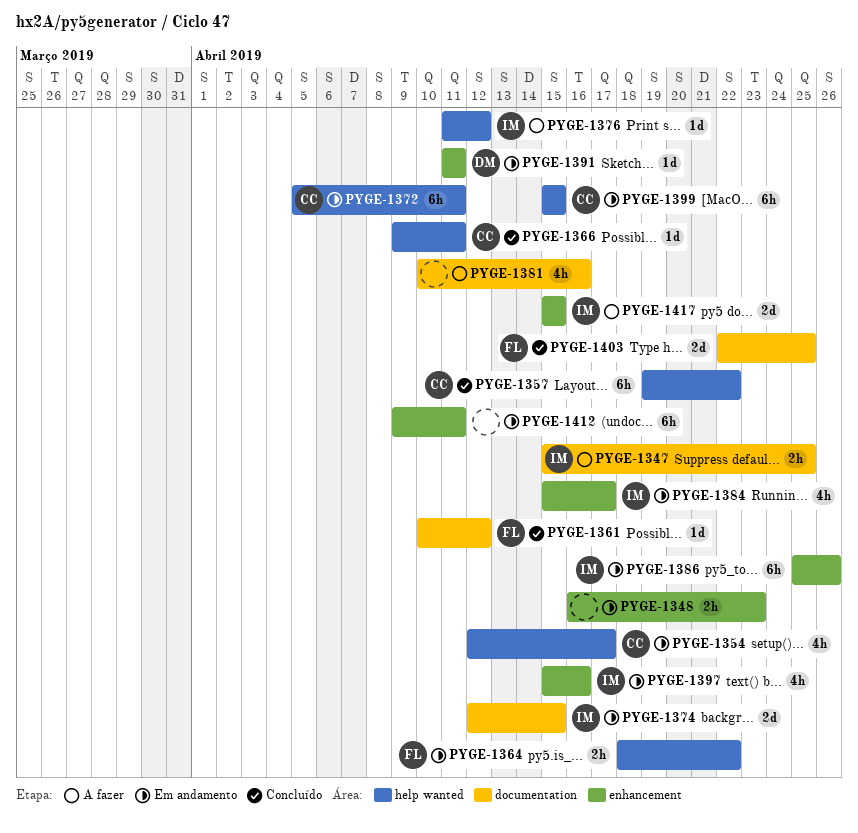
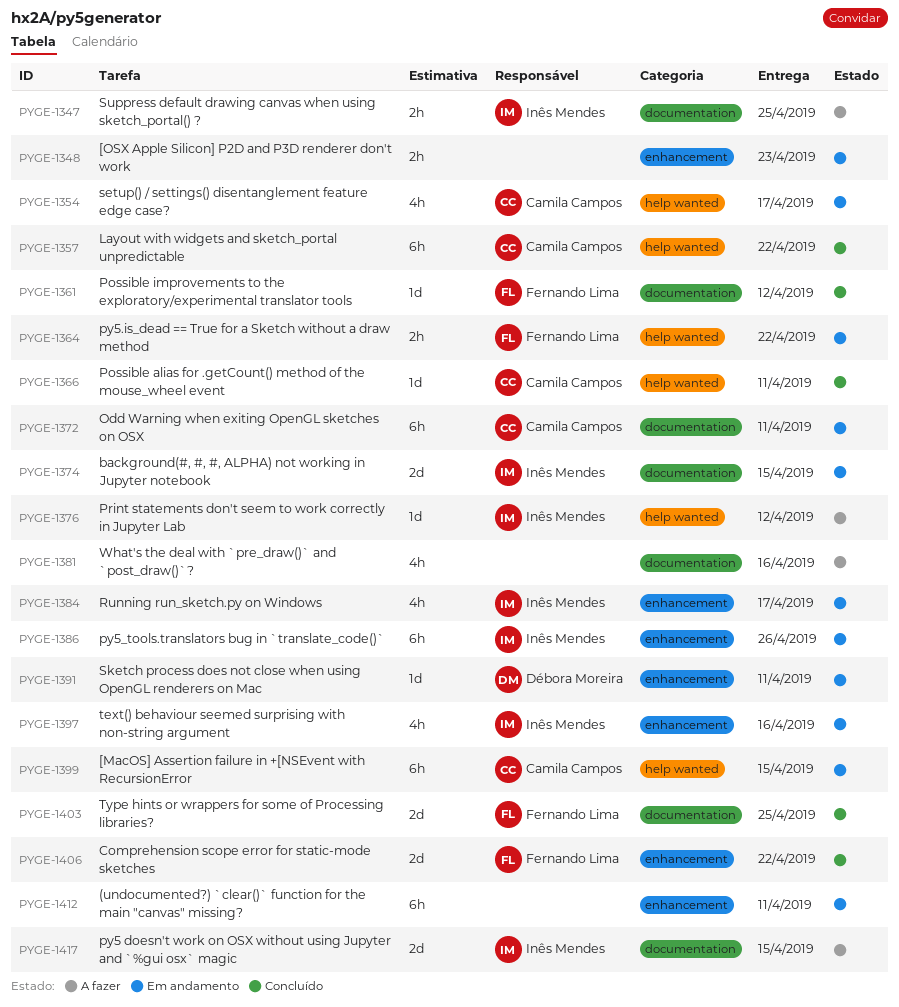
PYGE-1372, label: help wanted -> documentation
PYGE-1406: none -> present
PYGE-1417, label: enhancement -> documentation

